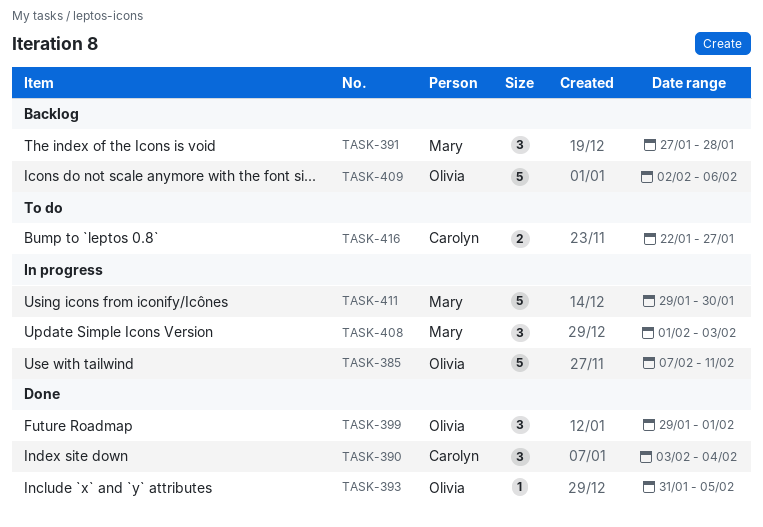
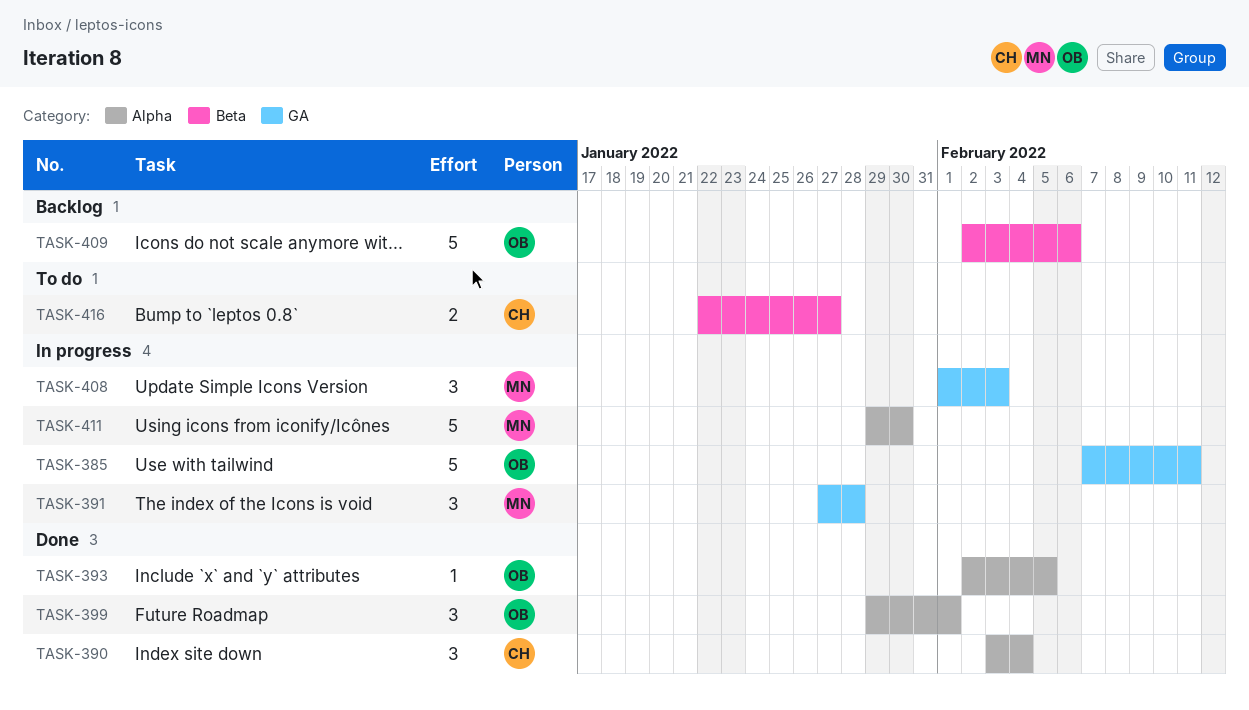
TASK-391, status: Backlog -> In progress
TASK-393, start: Jan 31 -> Feb 2

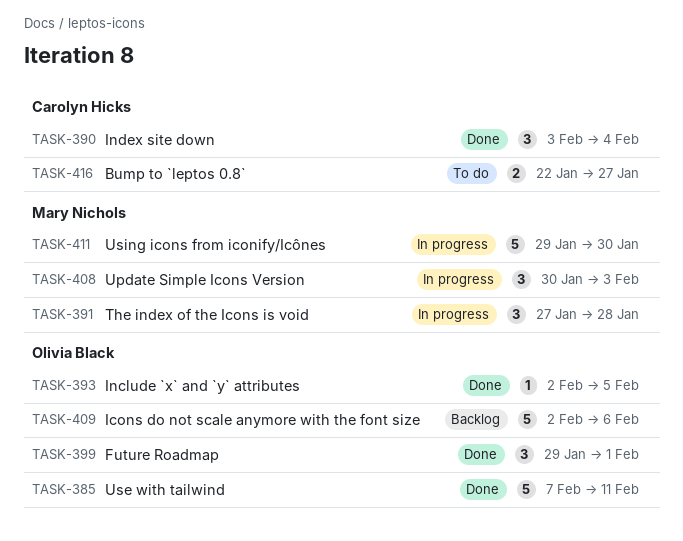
TASK-385, status: In progress -> Done
TASK-408, start: Feb 1 -> Jan 30

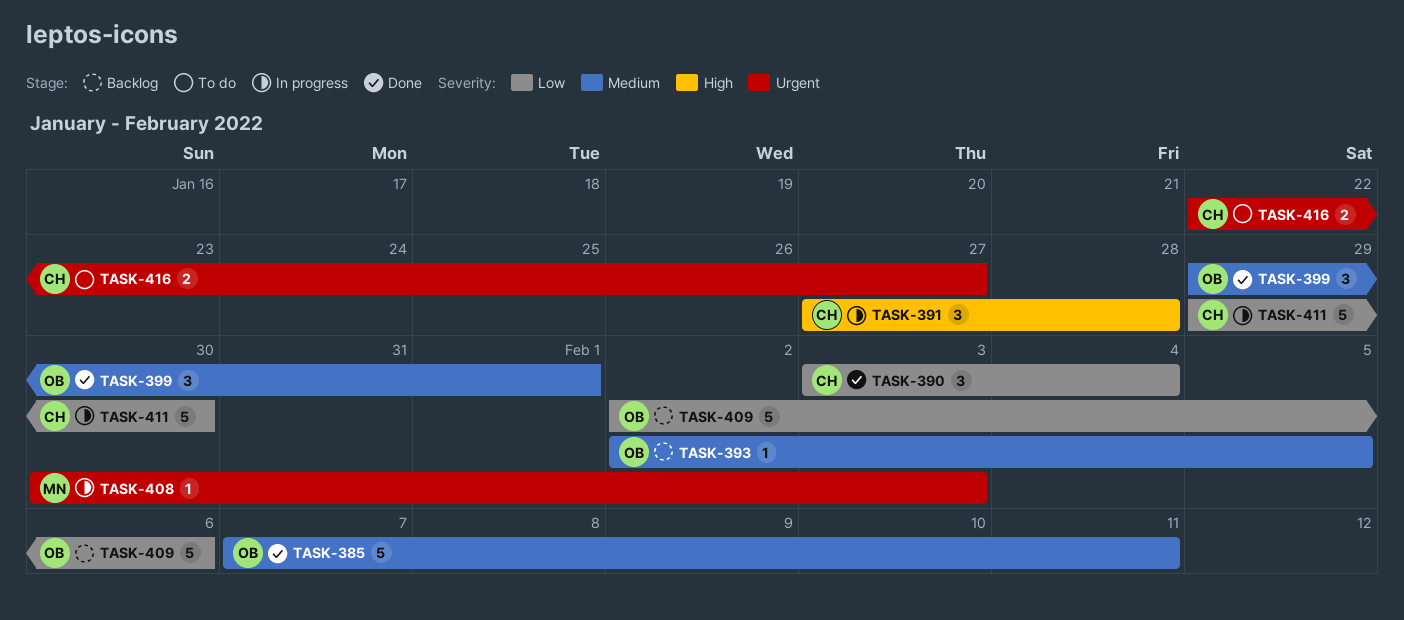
TASK-391, owner: Mary Nichols -> Carolyn Hicks
TASK-393, status: Done -> Backlog
TASK-408, estimate: 3 -> 1
TASK-411, owner: Mary Nichols -> Carolyn Hicks

